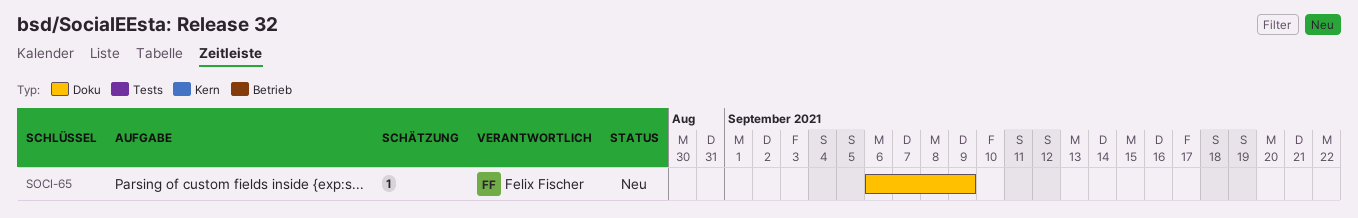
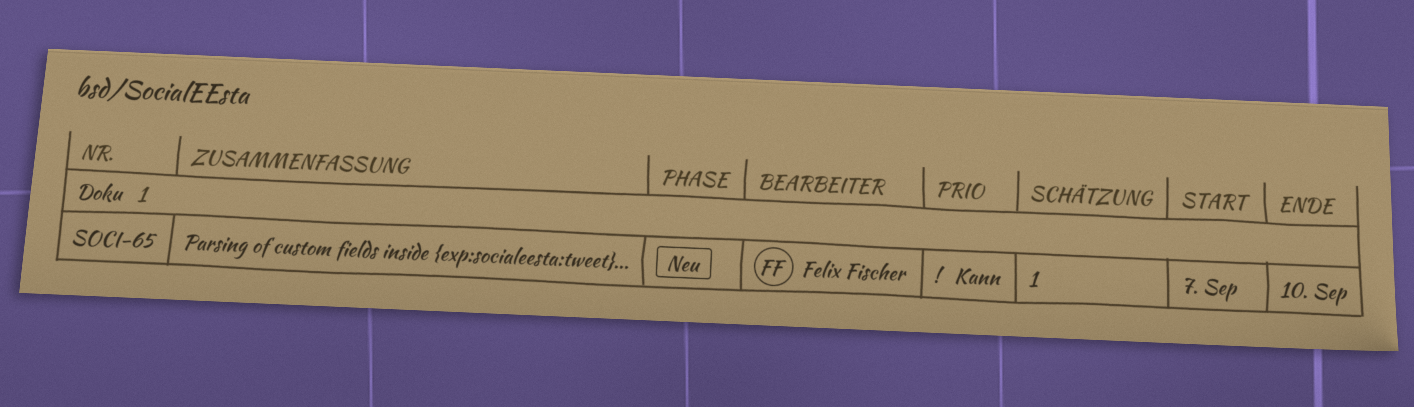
SOCI-65, start: Sep 6 -> Sep 7
SOCI-65, due: Sep 9 -> Sep 10

